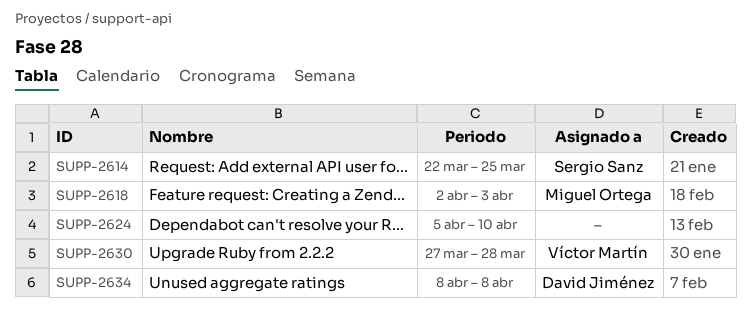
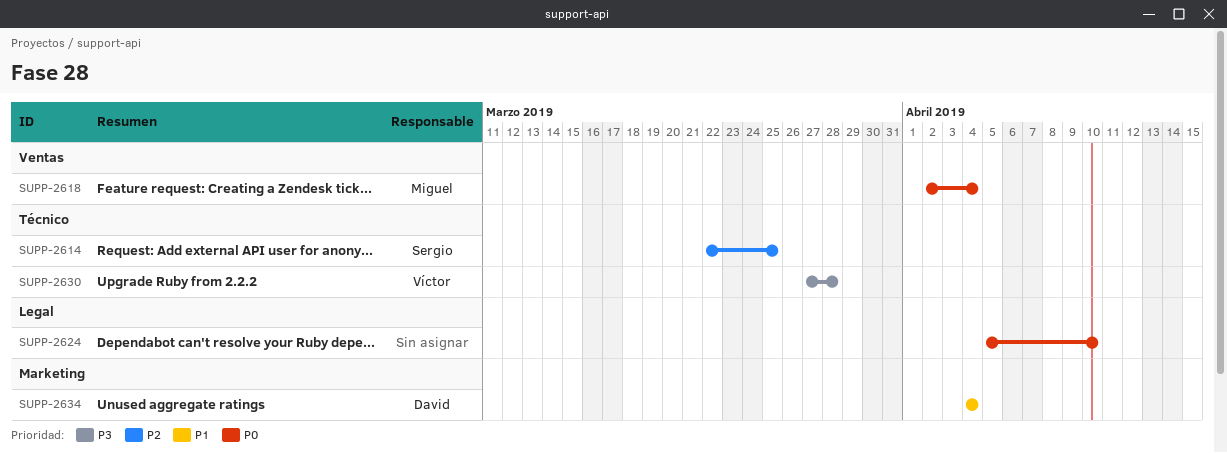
SUPP-2618, due: Apr 3 -> Apr 4
SUPP-2634, start: Apr 8 -> Apr 4
SUPP-2634, due: Apr 8 -> Apr 4

